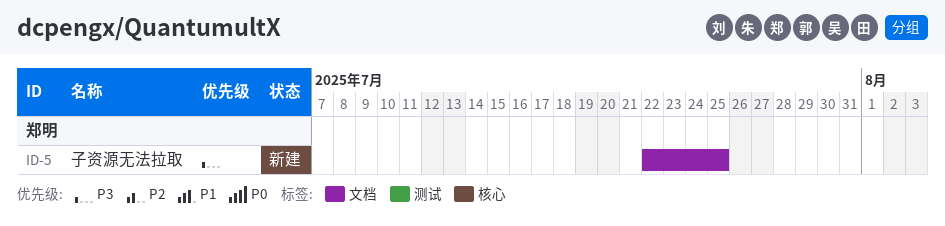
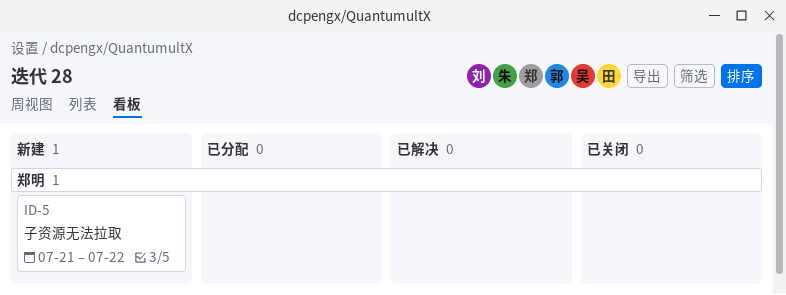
ID-5, start: Jul 22 -> Jul 21
ID-5, due: Jul 25 -> Jul 22

